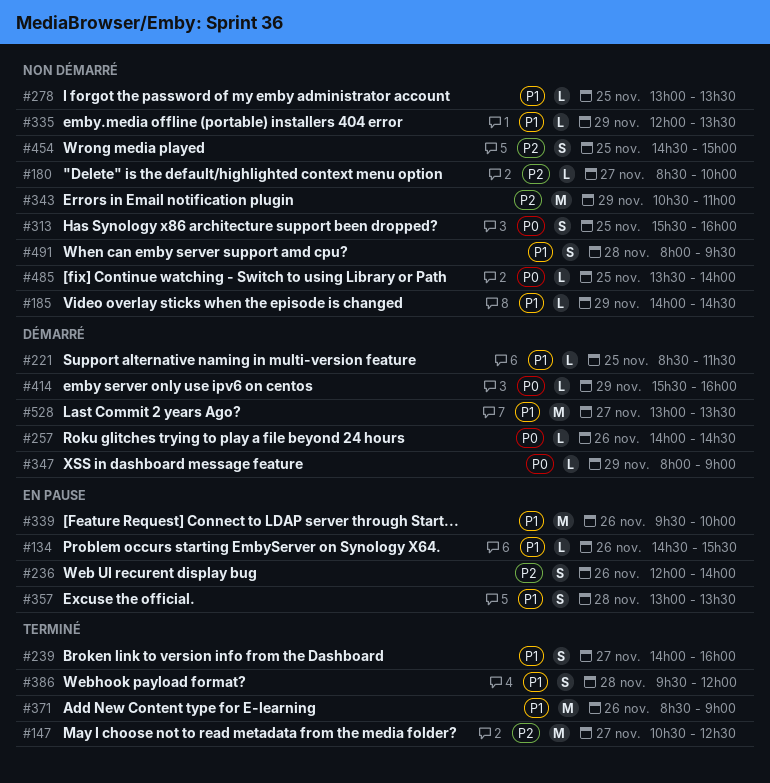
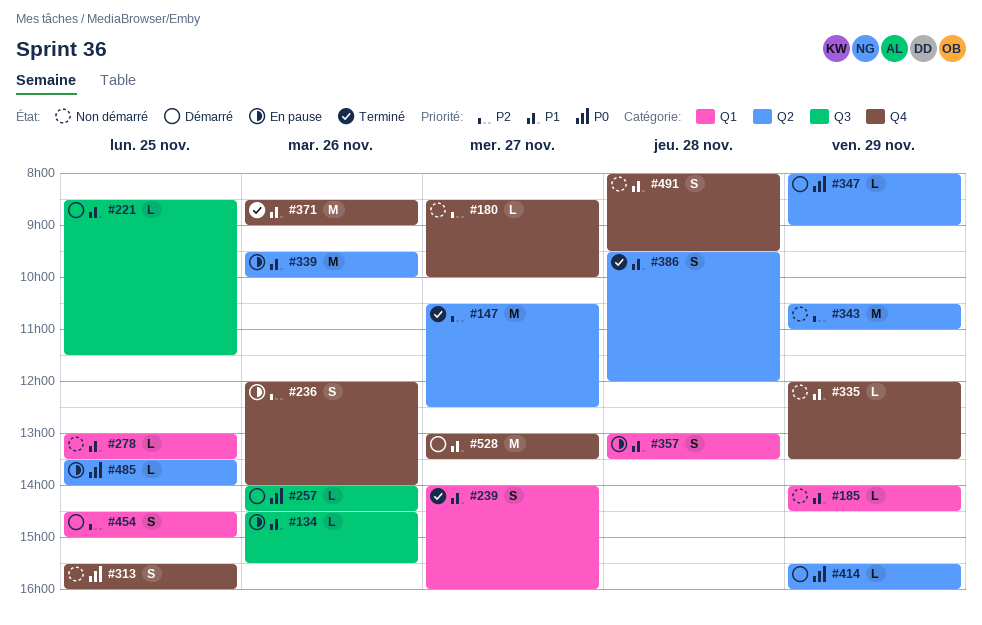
#454, status: Non démarré -> Démarré
#485, status: Non démarré -> En pause

